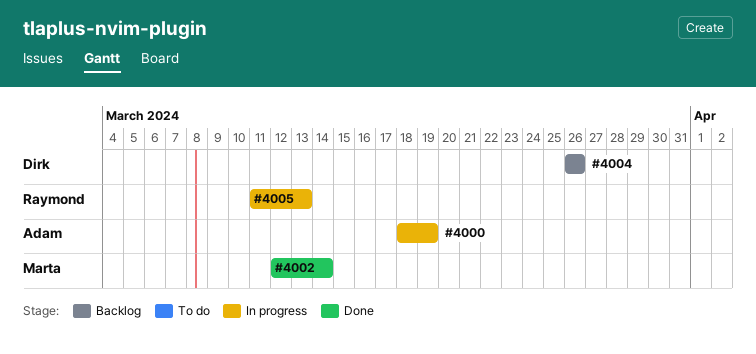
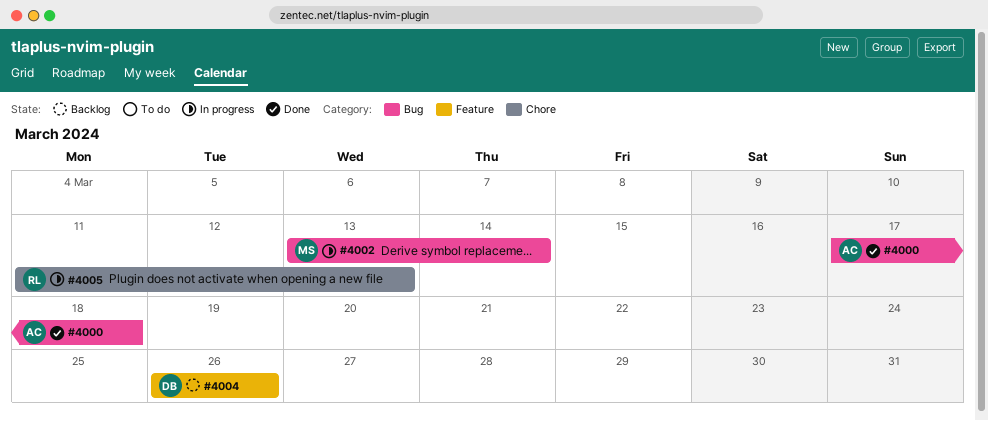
#4000, status: In progress -> Done
#4000, start: Mar 18 -> Mar 17
#4000, due: Mar 19 -> Mar 18
#4002, status: Done -> In progress
#4002, start: Mar 12 -> Mar 13

